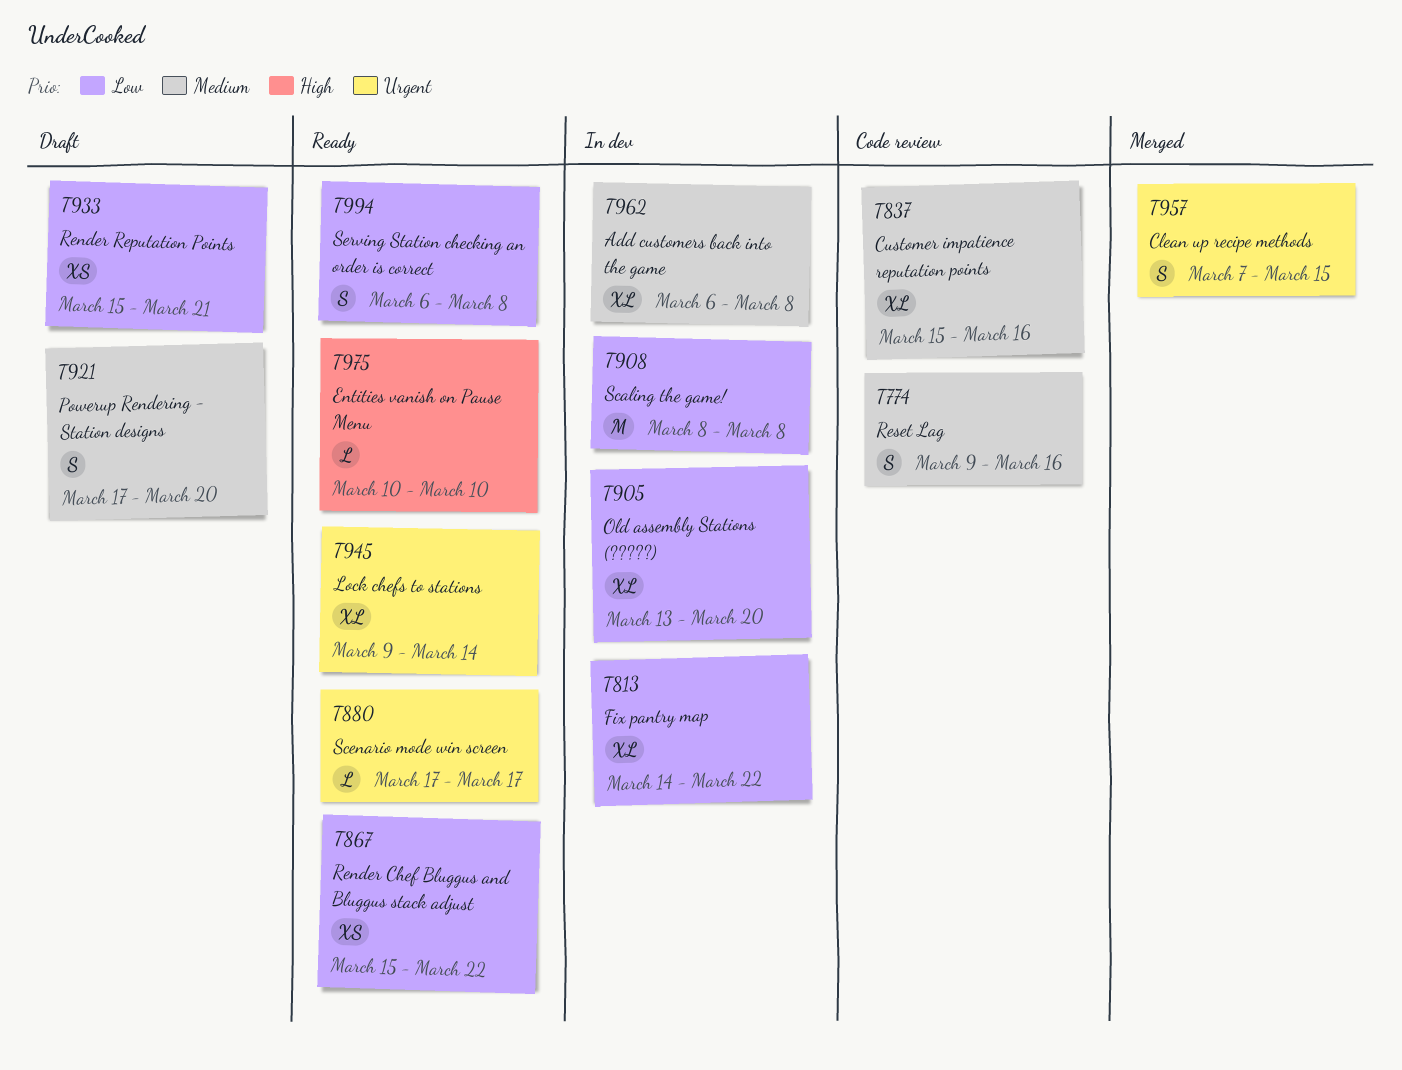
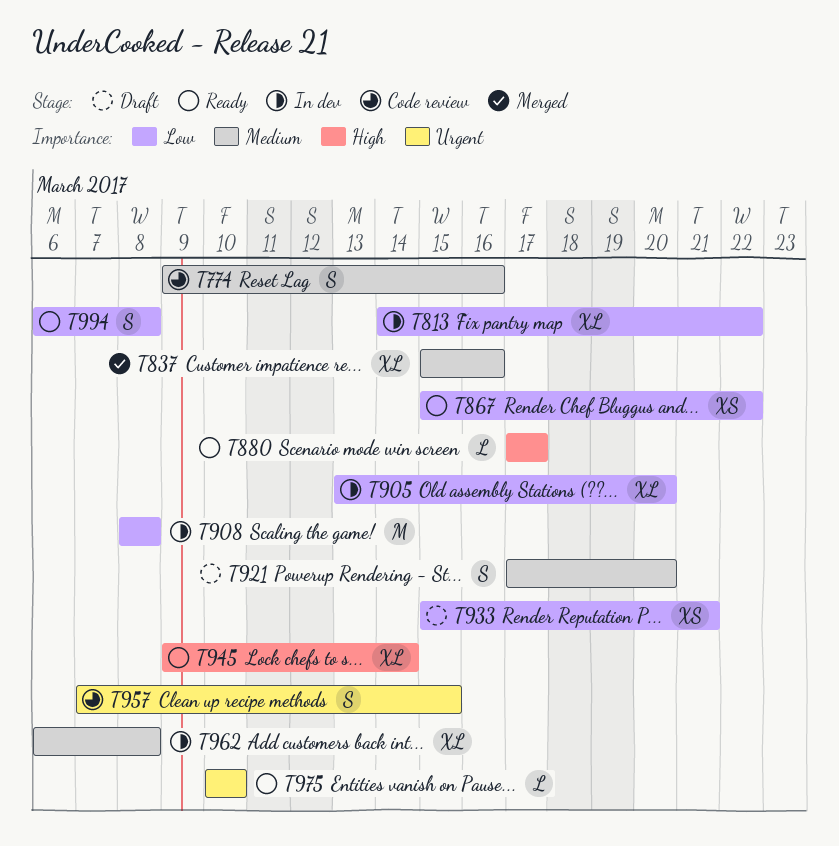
T837, status: Code review -> Merged
T880, priority: Urgent -> High
T945, priority: Urgent -> High
T957, status: Merged -> Code review
T975, priority: High -> Urgent

